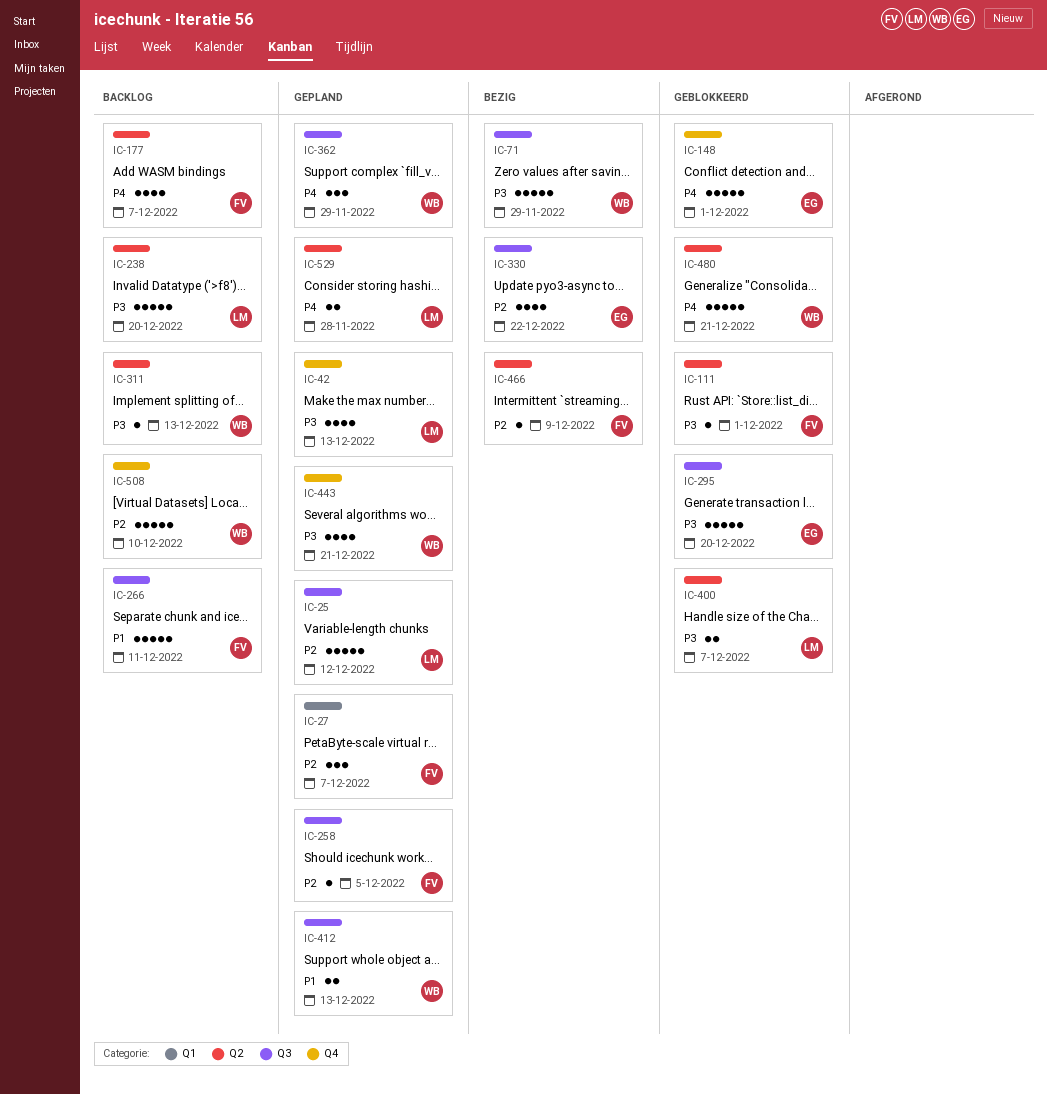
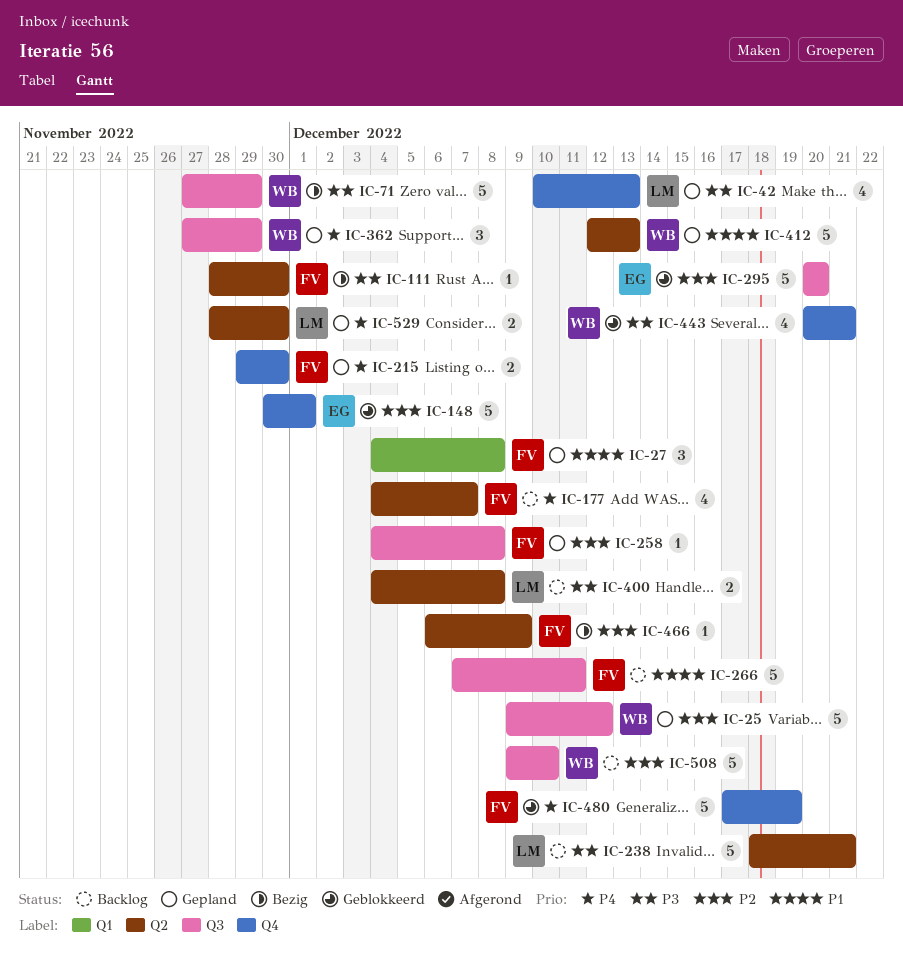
IC-25, owner: LM -> WB
IC-27, priority: P2 -> P1
IC-27, due: Dec 7 -> Dec 8
IC-111, status: Geblokkeerd -> Bezig
IC-111, due: Dec 1 -> Nov 30
IC-148, priority: P4 -> P2
IC-215: none -> present
IC-238, due: Dec 20 -> Dec 21
IC-258, due: Dec 5 -> Dec 8
IC-295, priority: P3 -> P2
IC-311: present -> none
IC-330: present -> none
IC-400, status: Geblokkeerd -> Backlog
IC-400, due: Dec 7 -> Dec 8
IC-412, label: Q3 -> Q2
IC-412, estimate: 2 -> 5
IC-443, status: Gepland -> Geblokkeerd
IC-480, owner: WB -> FV
IC-480, label: Q2 -> Q4
IC-480, due: Dec 21 -> Dec 19
IC-508, label: Q4 -> Q3
IC-529, due: Nov 28 -> Nov 30

